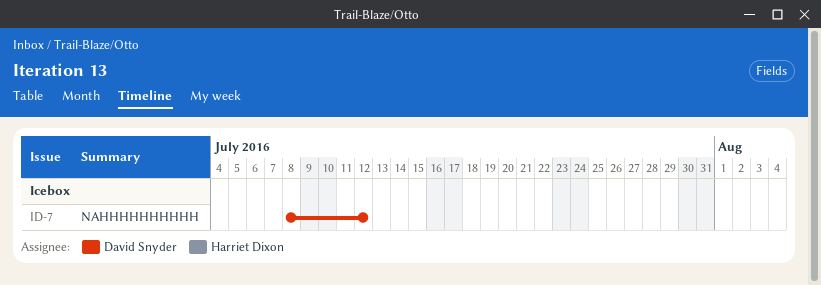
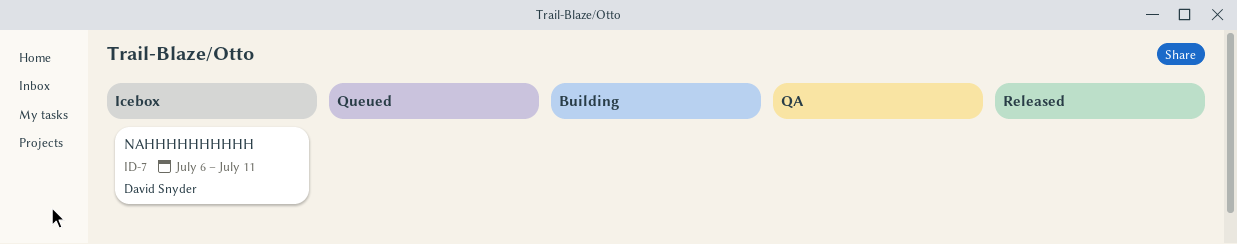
ID-7, start: Jul 8 -> Jul 6
ID-7, due: Jul 12 -> Jul 11

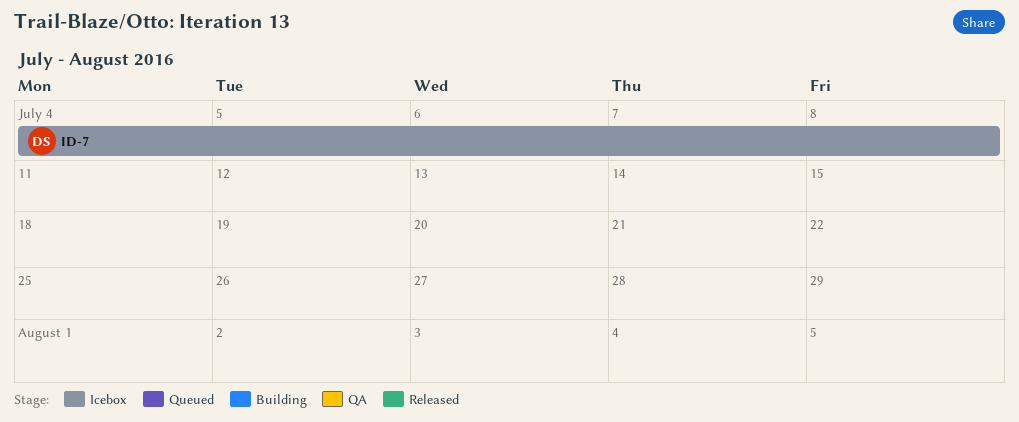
ID-7, start: Jul 6 -> Jul 4
ID-7, due: Jul 11 -> Jul 8

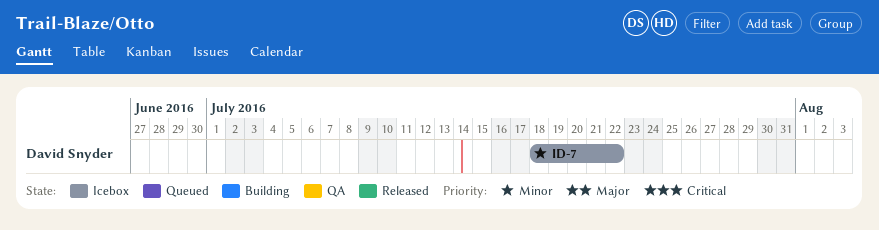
ID-7, start: Jul 4 -> Jul 18
ID-7, due: Jul 8 -> Jul 22

